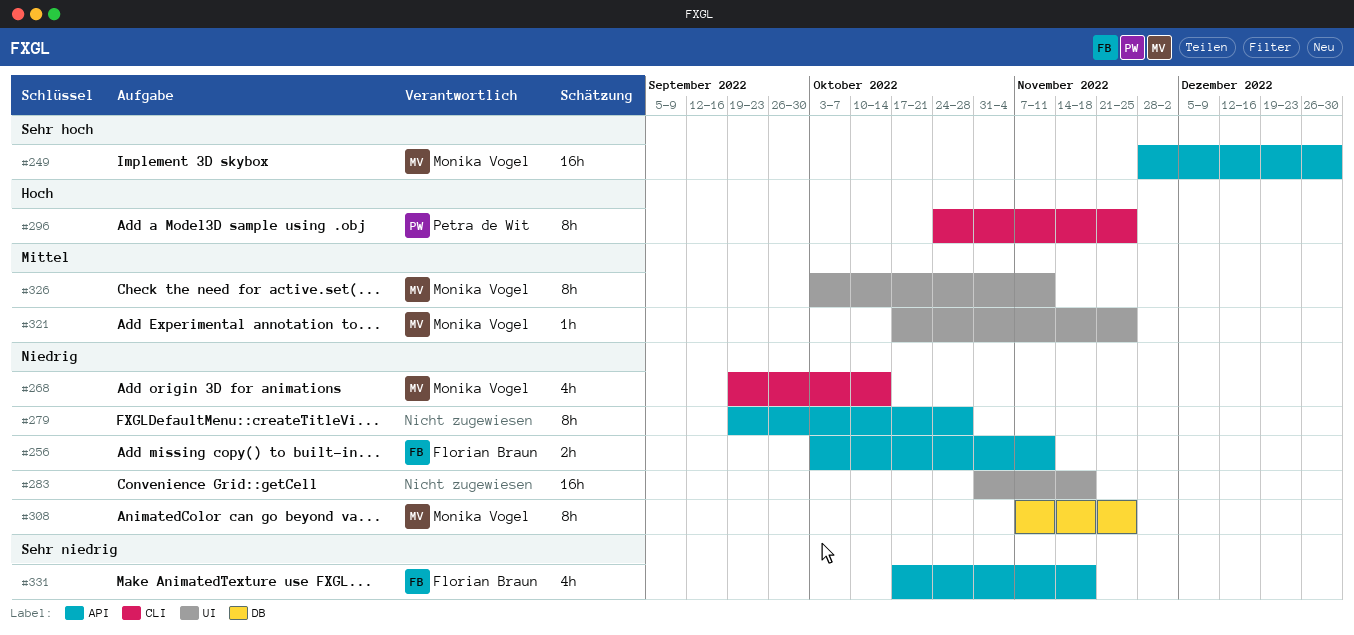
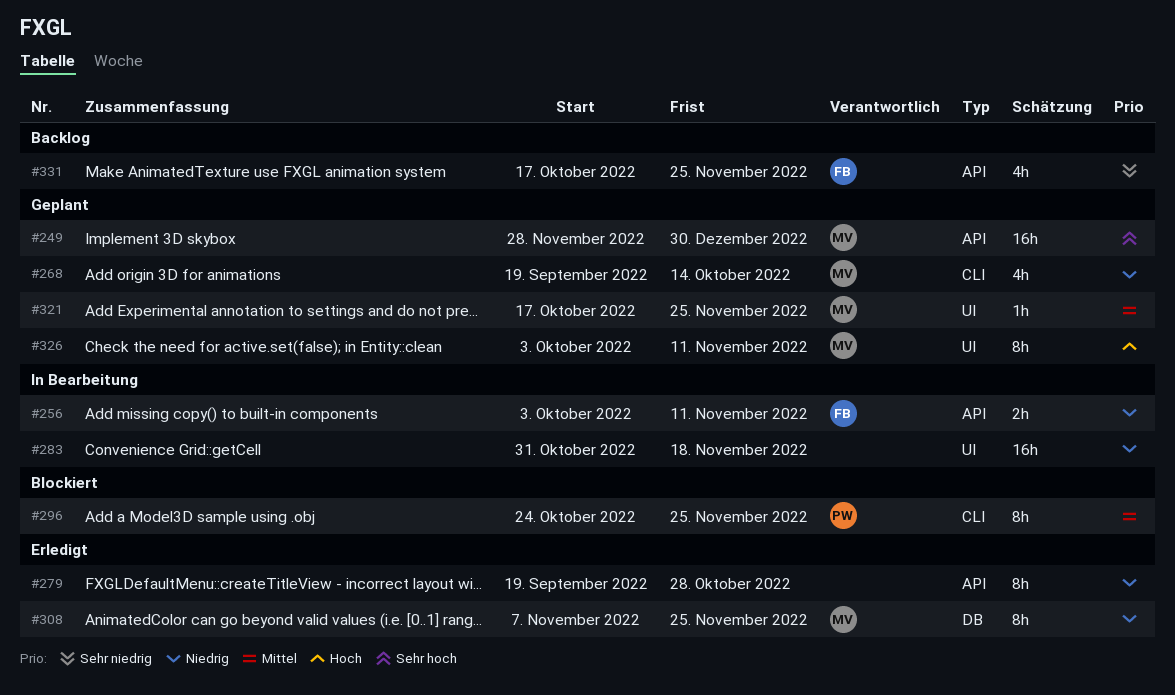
#296, priority: Hoch -> Mittel
#326, priority: Mittel -> Hoch
#331, due: Nov 18 -> Nov 25

